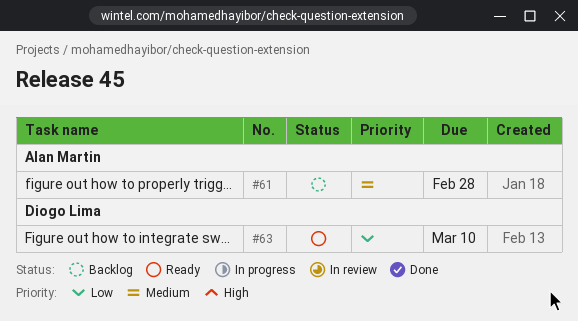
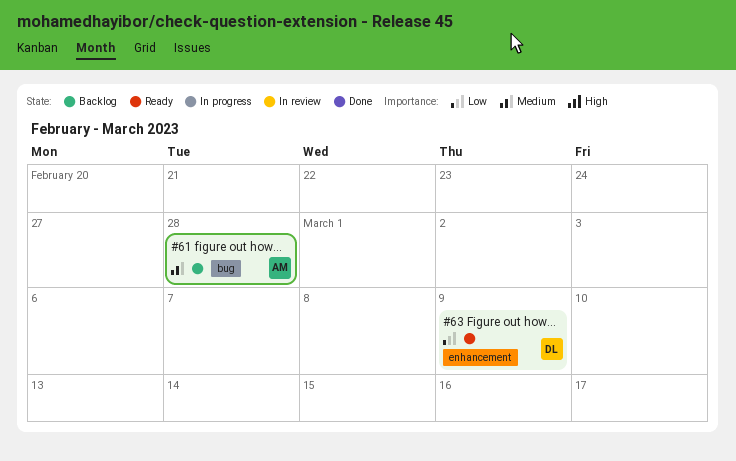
#63, due: Mar 10 -> Mar 9

